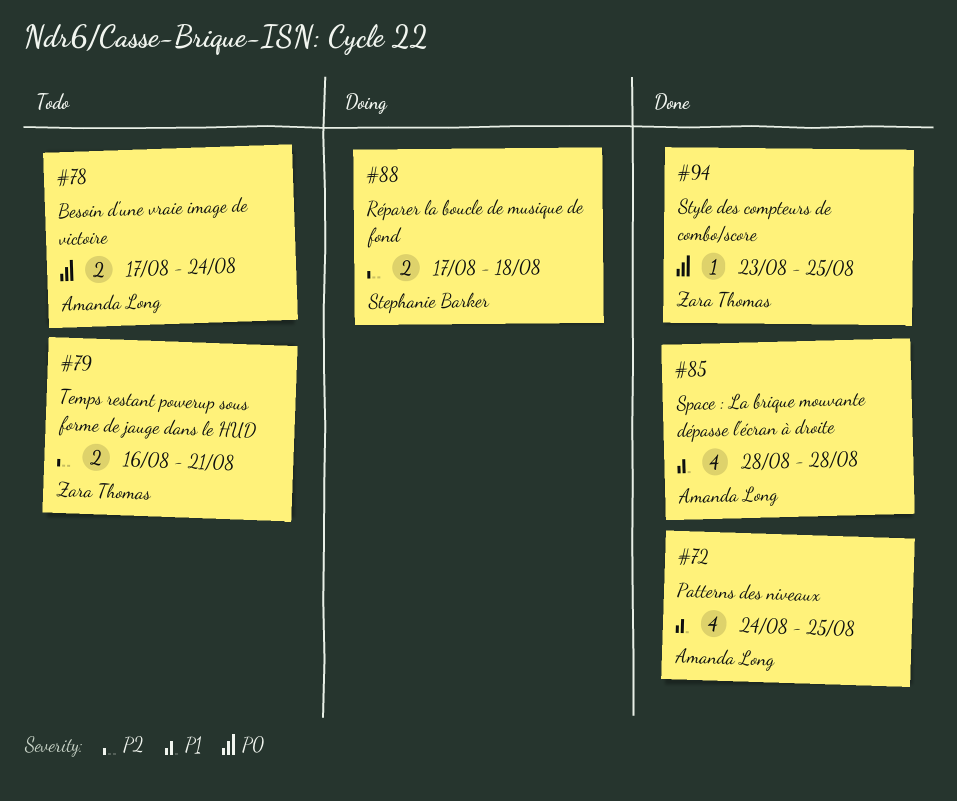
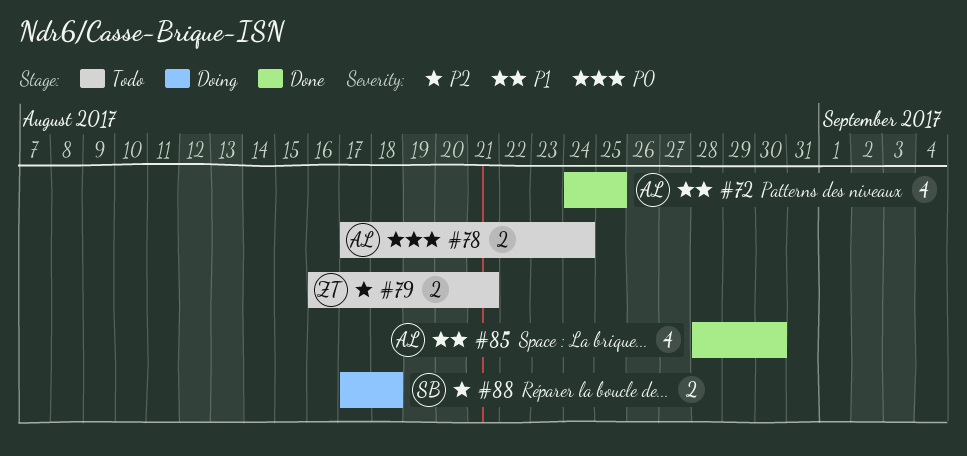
#85, due: Aug 28 -> Aug 30
#94: present -> none

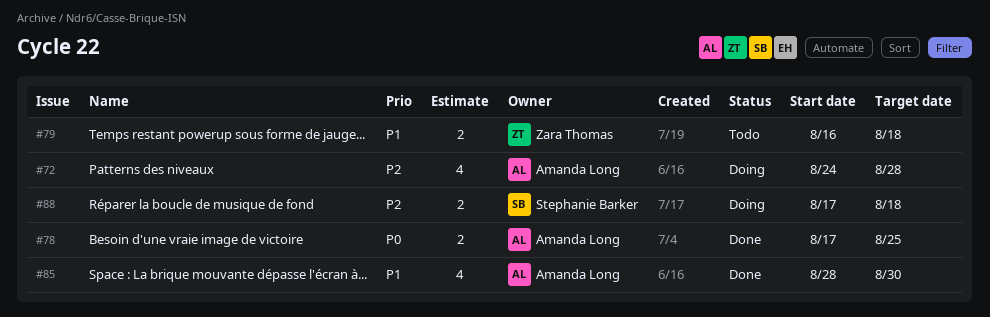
#72, status: Done -> Doing
#72, priority: P1 -> P2
#72, due: Aug 25 -> Aug 28
#78, status: Todo -> Done
#78, due: Aug 24 -> Aug 25
#79, priority: P2 -> P1
#79, due: Aug 21 -> Aug 18

